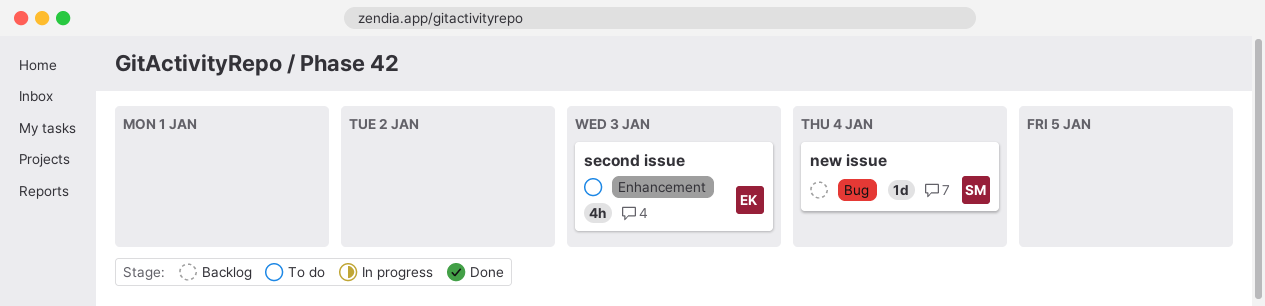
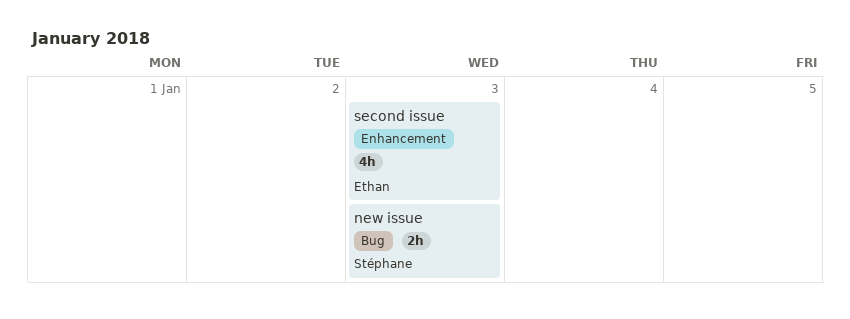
new issue, estimate: 1d -> 2h
new issue, due: Jan 4 -> Jan 3

